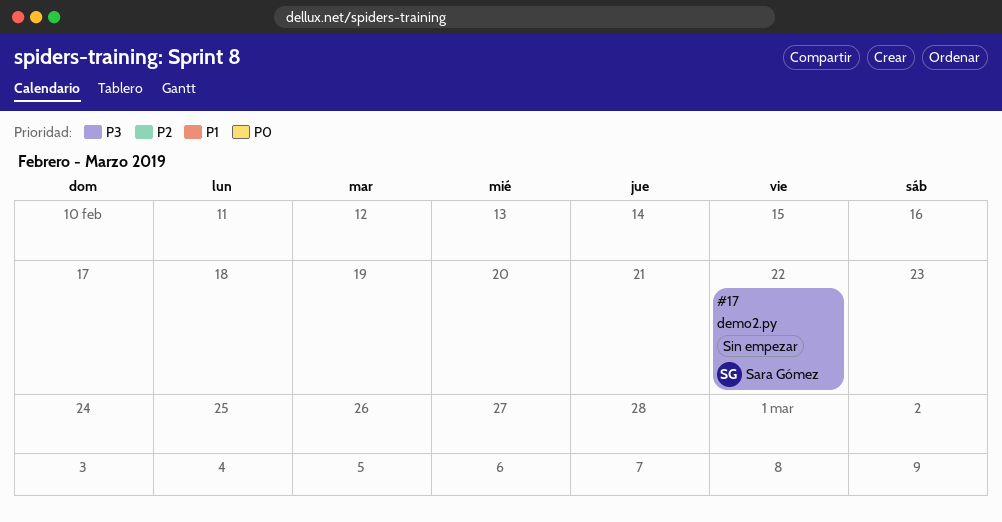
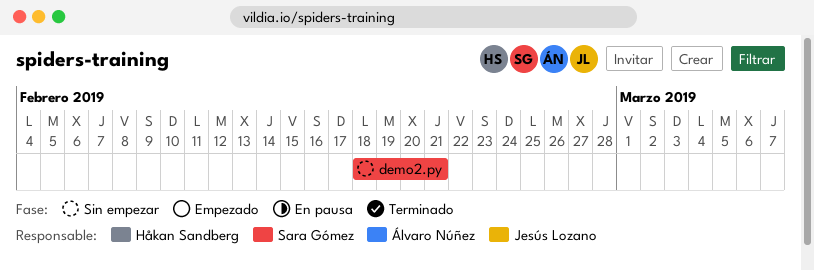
demo2.py, due: Feb 22 -> Feb 21

